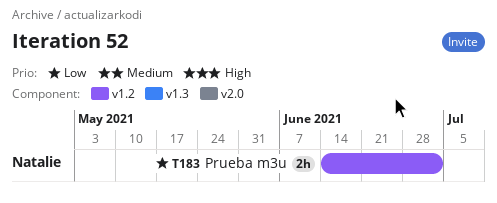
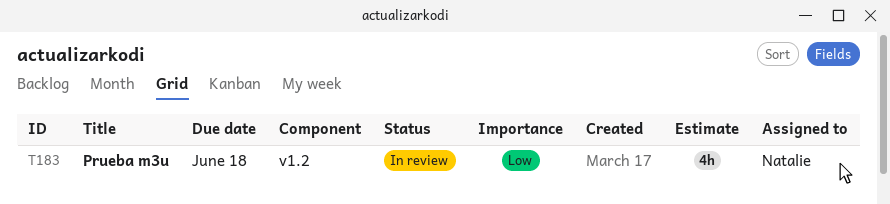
T183, estimate: 2h -> 4h
T183, due: Jul 2 -> Jun 18

